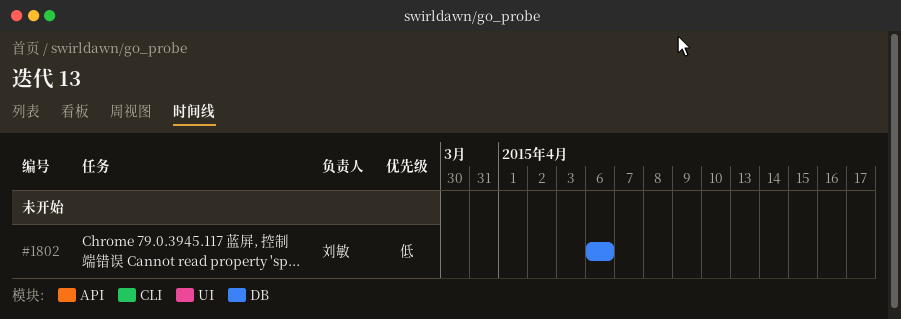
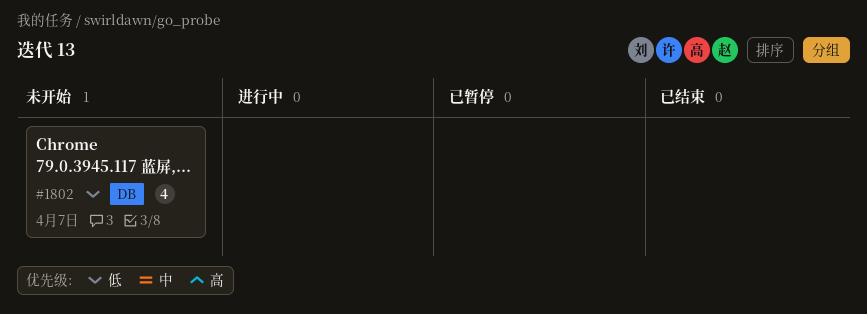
#1802, due: Apr 6 -> Apr 7

